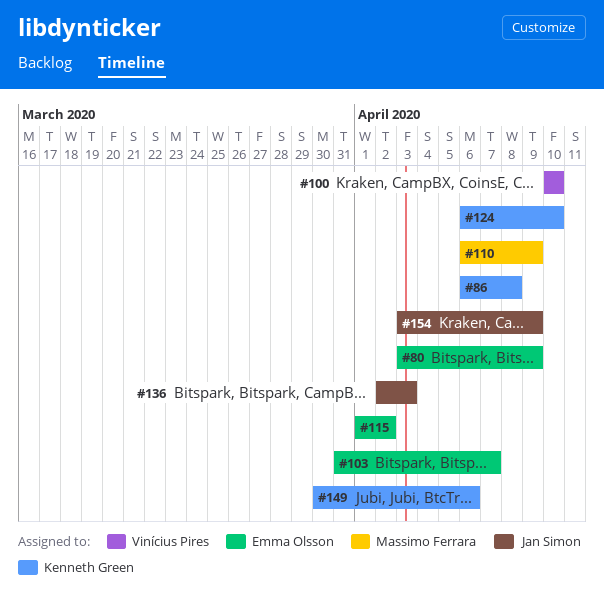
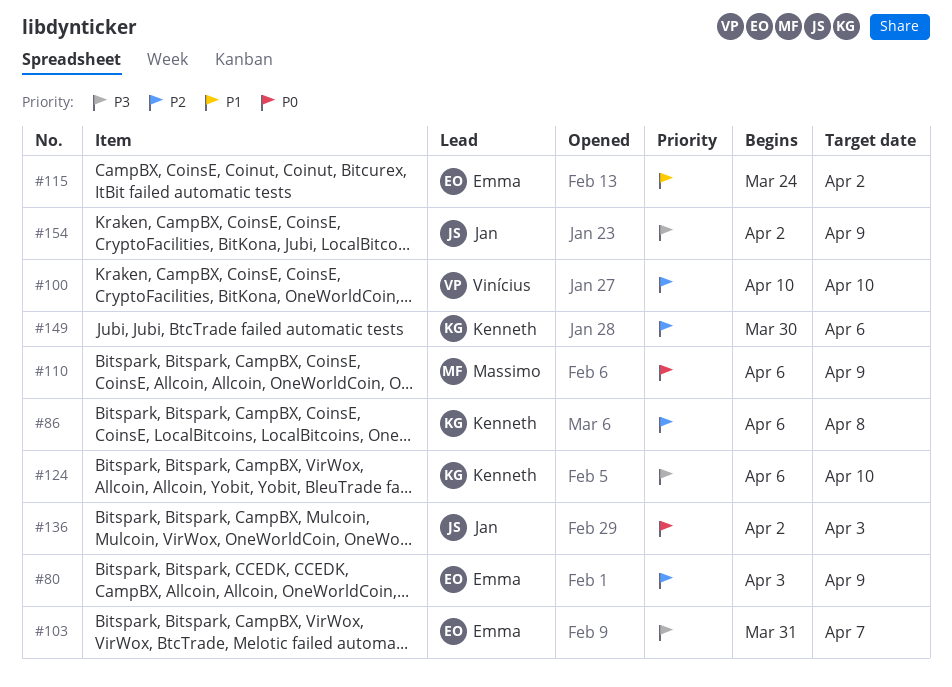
#115, start: Apr 1 -> Mar 24
#154, start: Apr 3 -> Apr 2

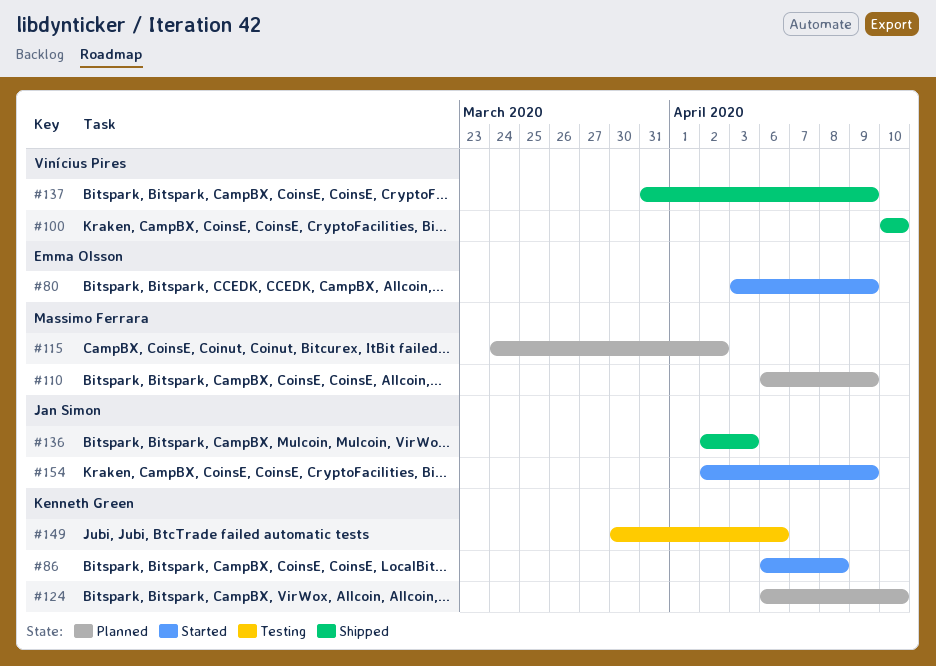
#103: present -> none
#115, owner: Emma Olsson -> Massimo Ferrara
#137: none -> present

